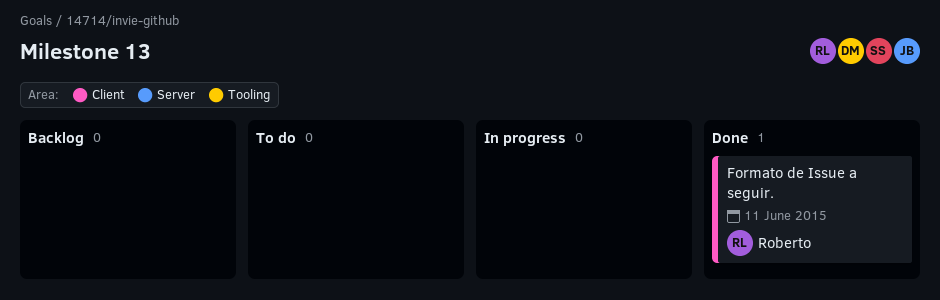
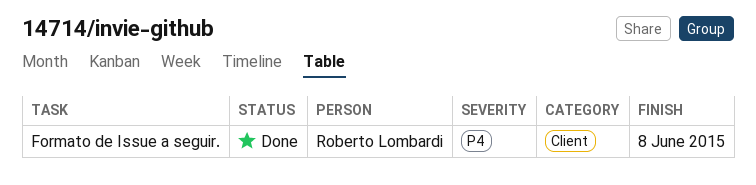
Formato de Issue a seguir., due: Jun 11 -> Jun 8

